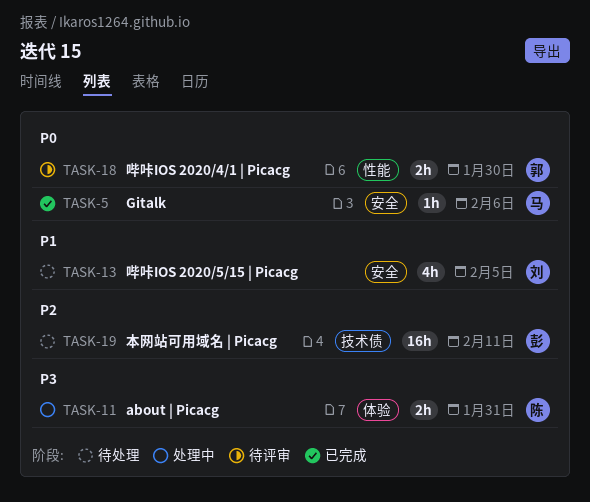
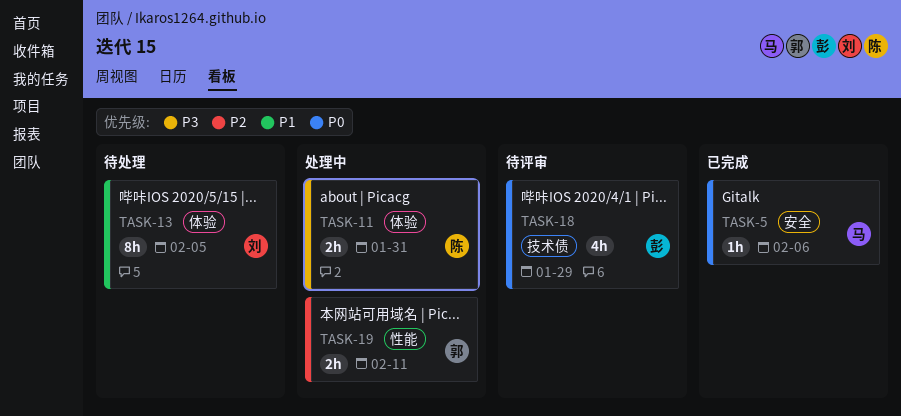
TASK-13, label: 安全 -> 体验
TASK-13, estimate: 4h -> 8h
TASK-18, owner: 郭 -> 彭
TASK-18, label: 性能 -> 技术债
TASK-18, estimate: 2h -> 4h
TASK-18, due: Jan 30 -> Jan 29
TASK-19, status: 待处理 -> 处理中
TASK-19, owner: 彭 -> 郭
TASK-19, label: 技术债 -> 性能
TASK-19, estimate: 16h -> 2h

